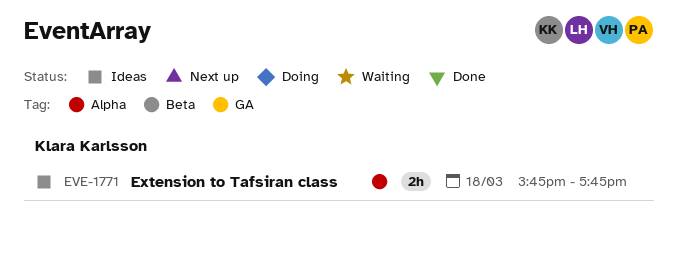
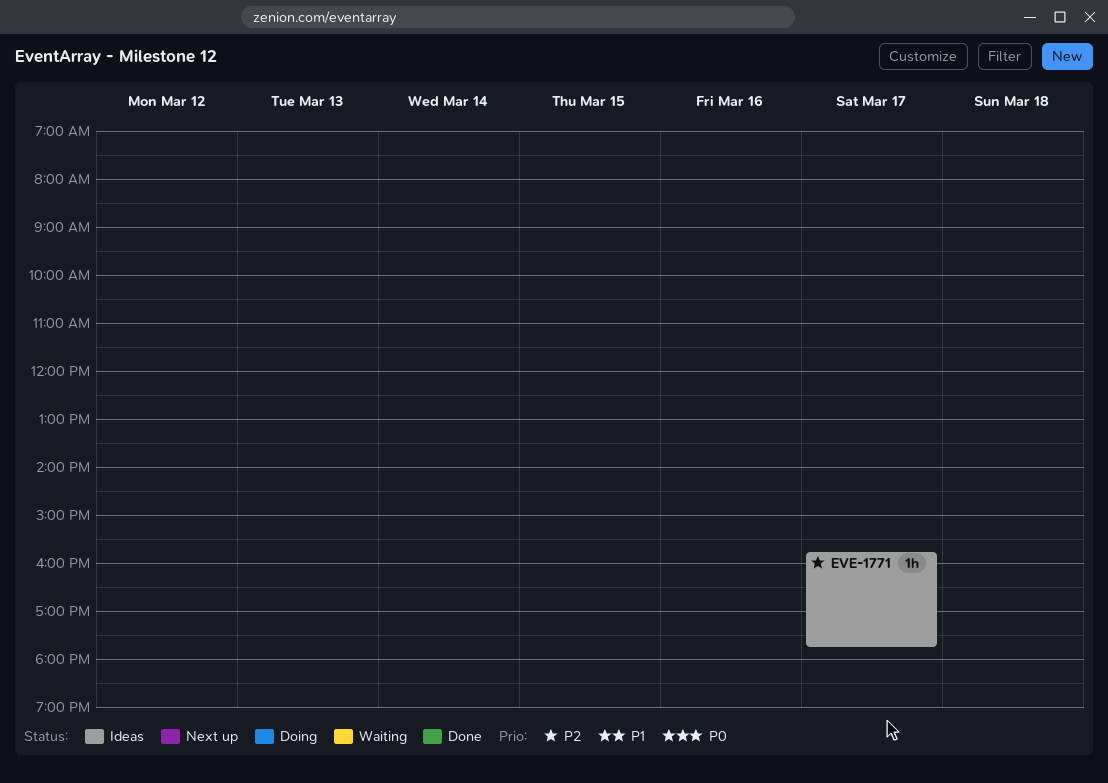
EVE-1771, estimate: 2h -> 1h
EVE-1771, day: Mar 18 -> Mar 17

